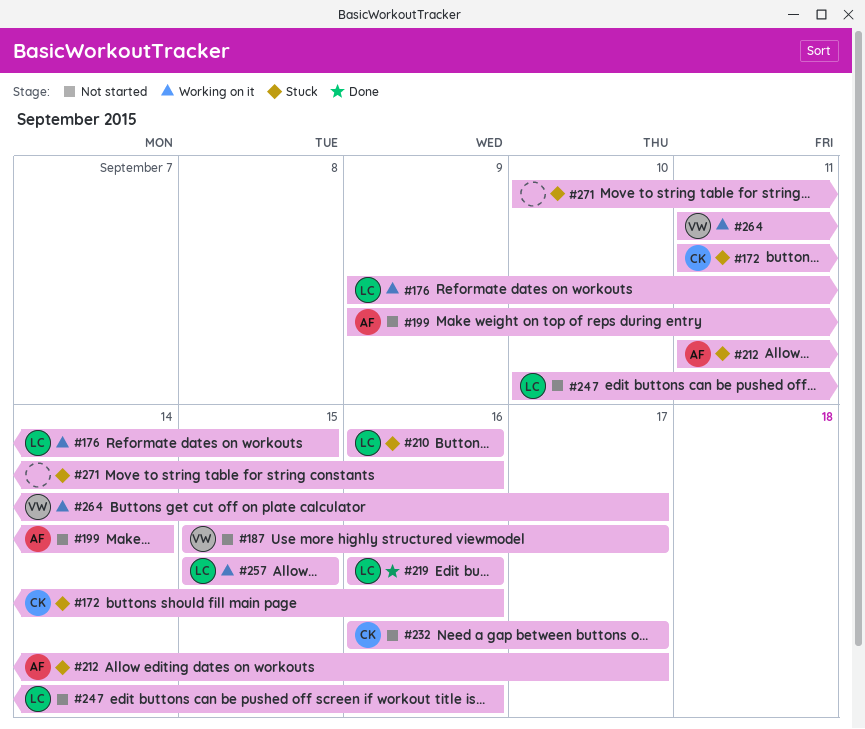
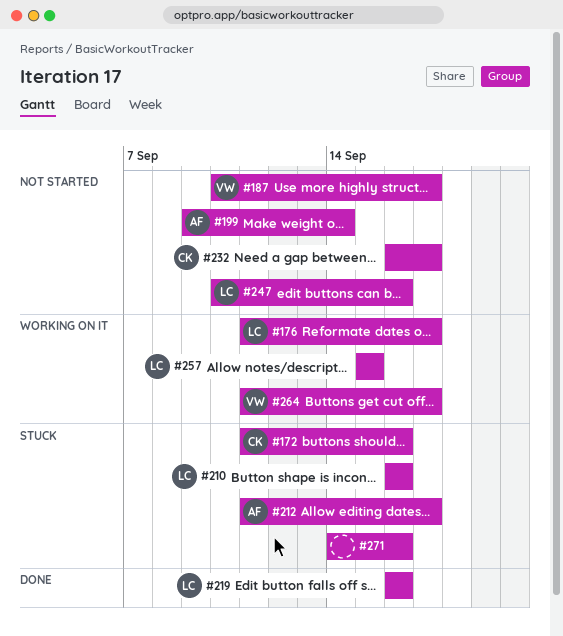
#176, start: Sep 9 -> Sep 11
#176, due: Sep 15 -> Sep 17
#187, start: Sep 15 -> Sep 10
#271, start: Sep 10 -> Sep 14

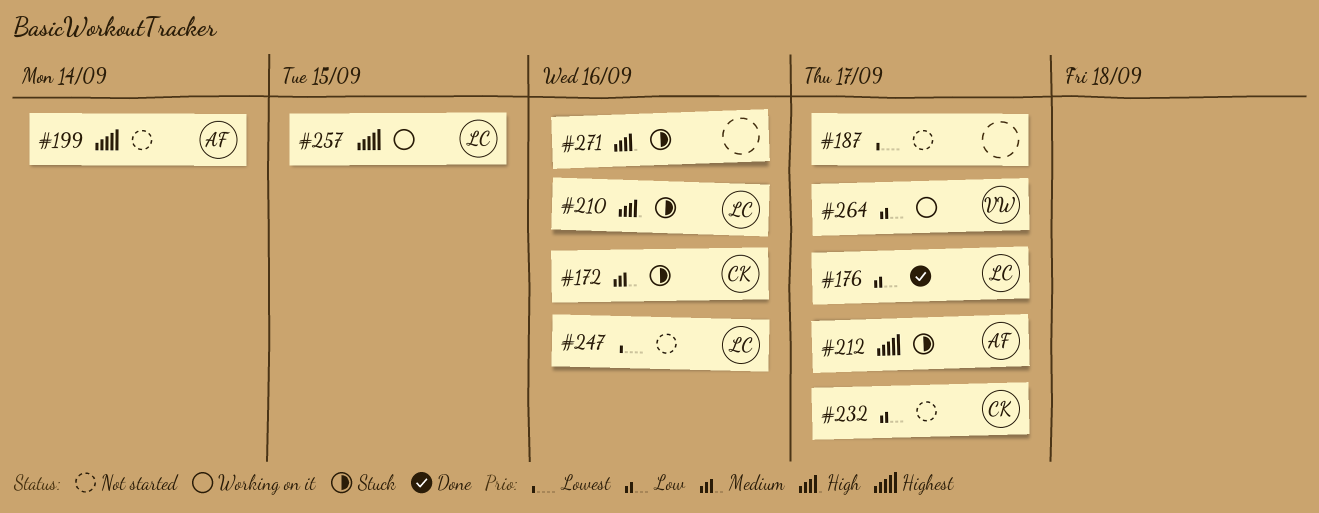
#176, status: Working on it -> Done
#187, owner: VW -> none
#219: present -> none

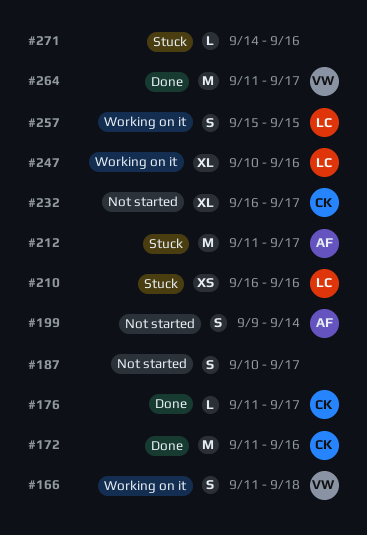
#166: none -> present
#172, status: Stuck -> Done
#176, owner: LC -> CK
#247, status: Not started -> Working on it
#264, status: Working on it -> Done

